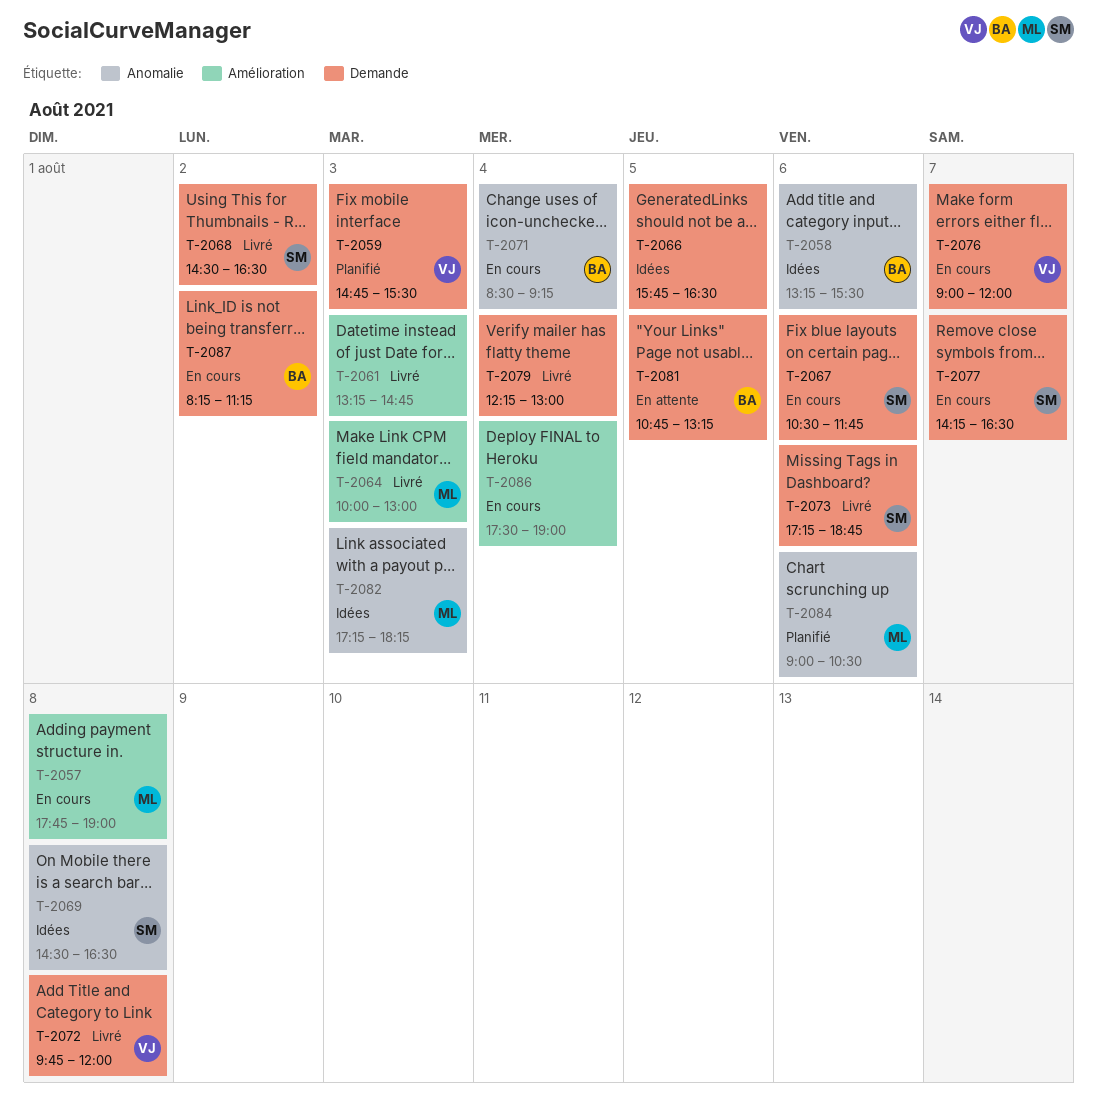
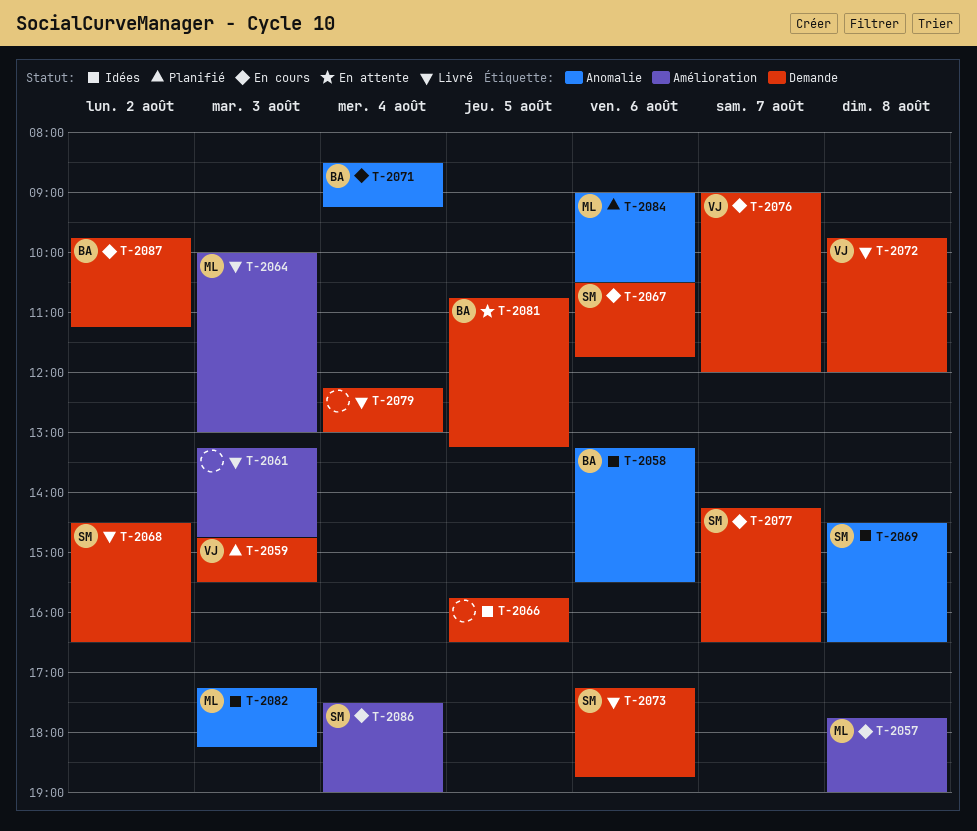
T-2086, owner: none -> SM
T-2087, begins: 08:15 -> 09:45

